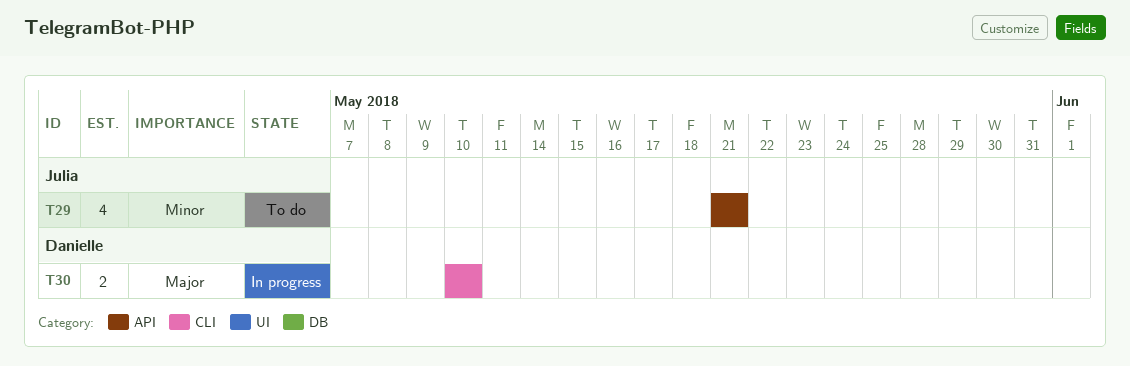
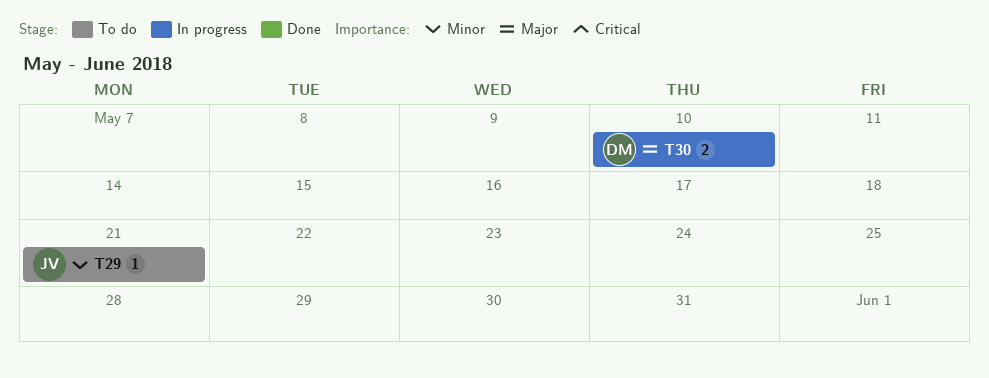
T29, estimate: 4 -> 1

